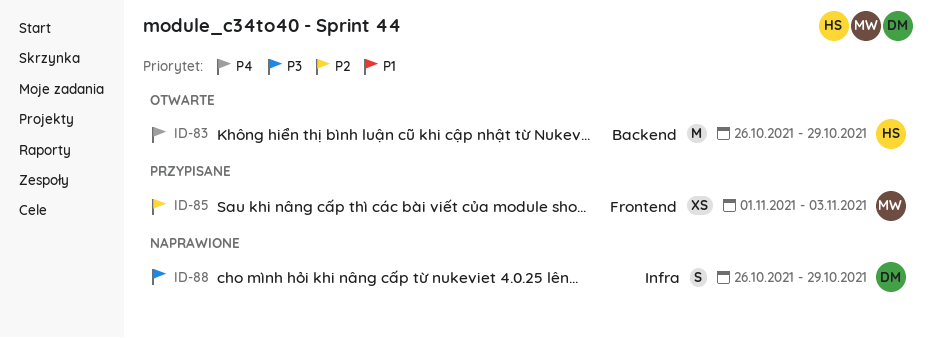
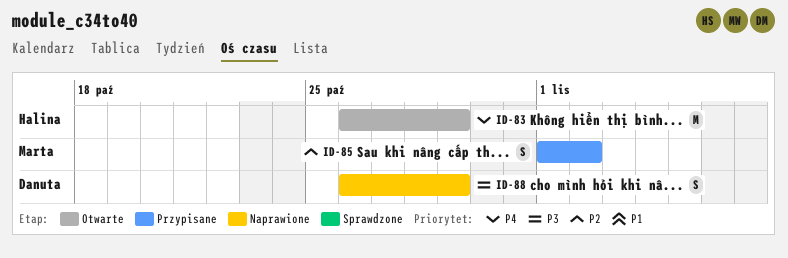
ID-85, estimate: XS -> S
ID-85, due: Nov 3 -> Nov 2

